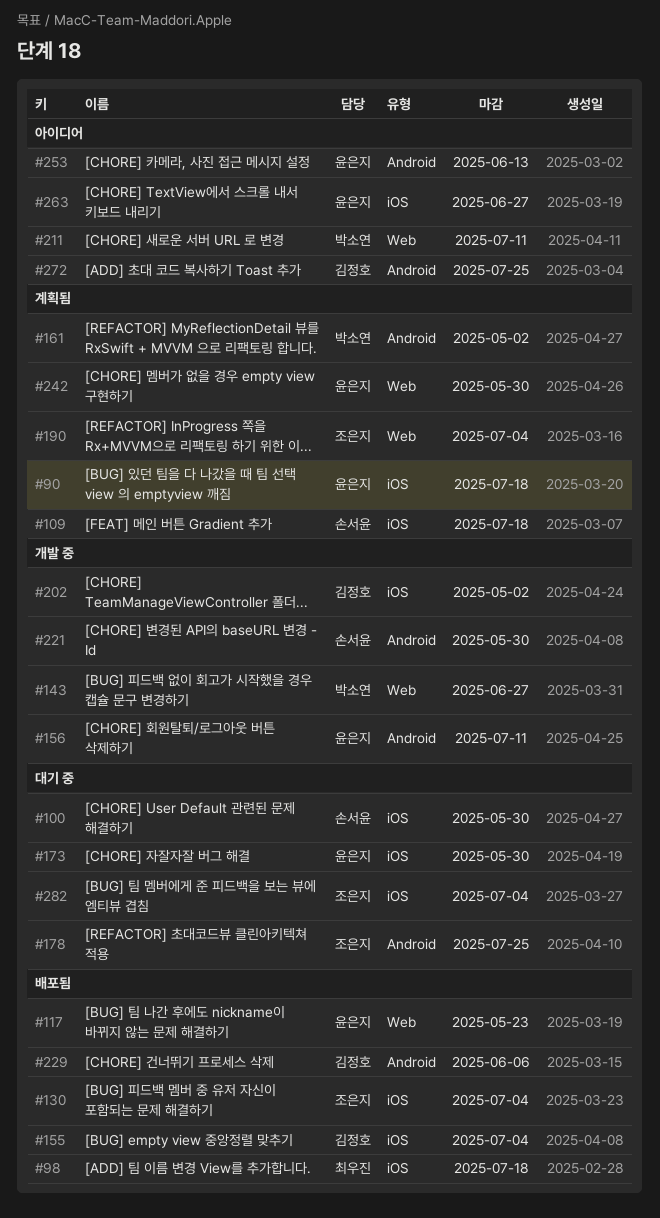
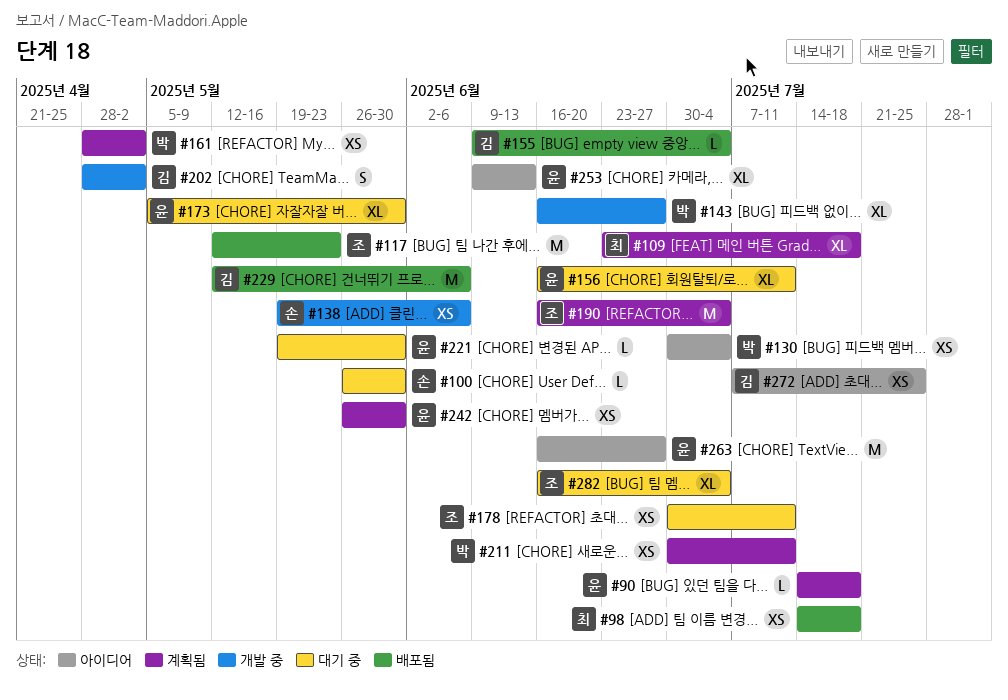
#109, owner: 손서윤 -> 최우진
#117, owner: 윤은지 -> 조은지
#130, status: 배포됨 -> 아이디어
#130, owner: 조은지 -> 박소연
#138: none -> present
#156, status: 개발 중 -> 대기 중
#178, due: Jul 25 -> Jul 11
#211, status: 아이디어 -> 계획됨
#221, status: 개발 중 -> 대기 중
#221, owner: 손서윤 -> 윤은지

